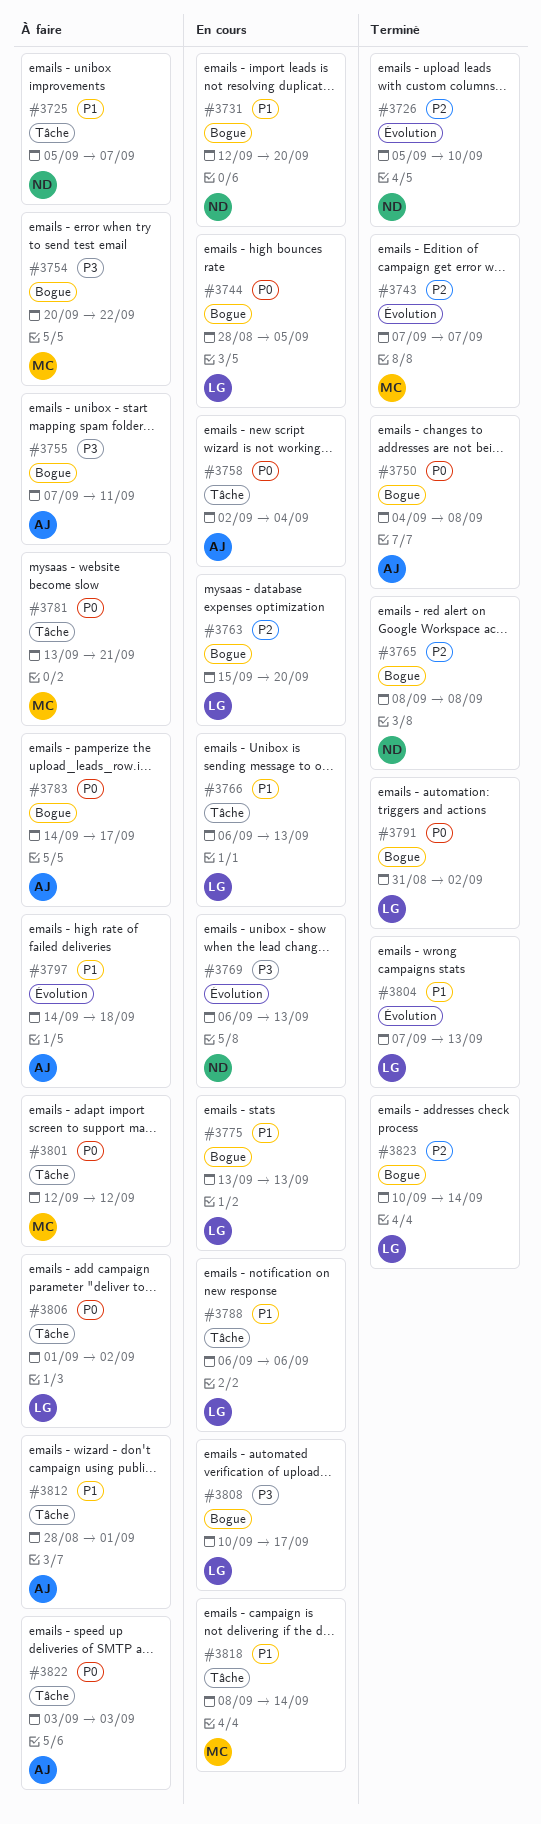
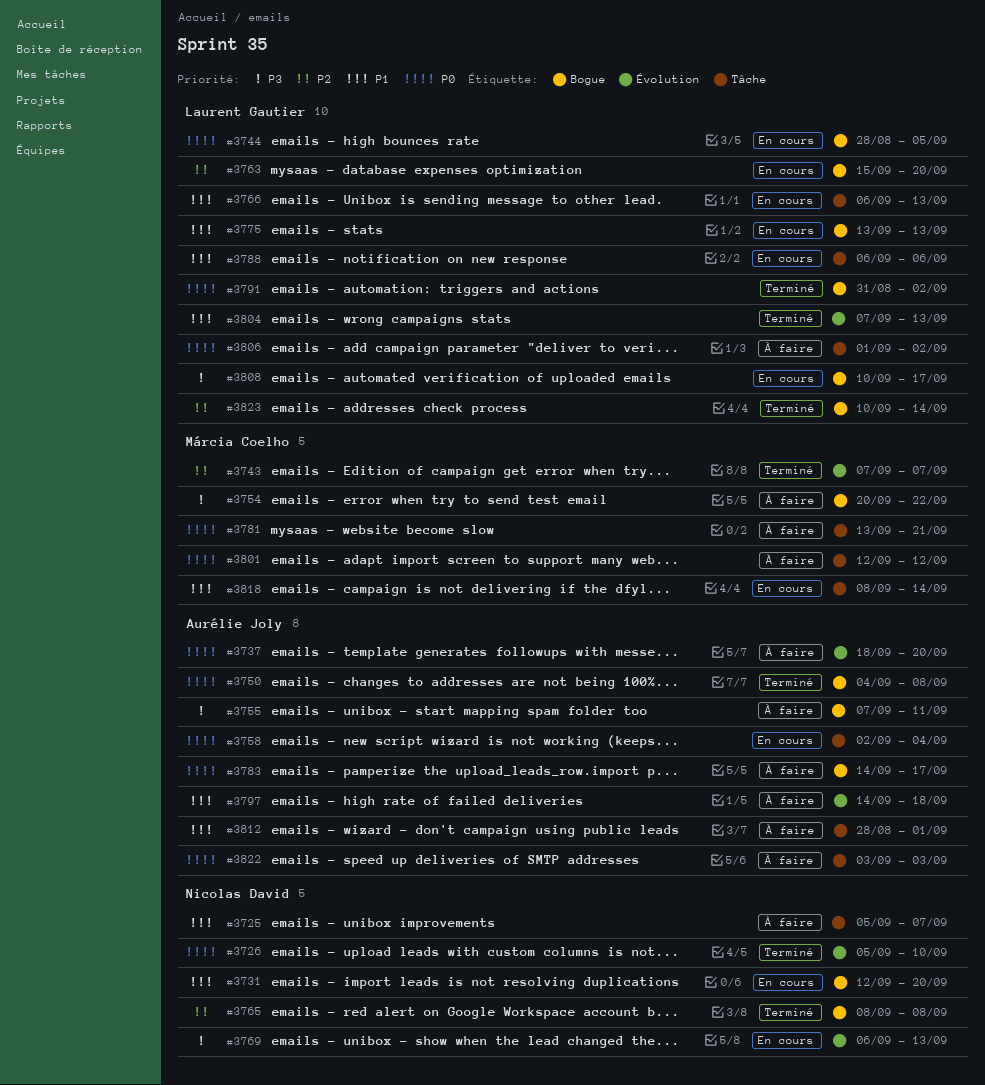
#3726, priority: P2 -> P0
#3737: none -> present

